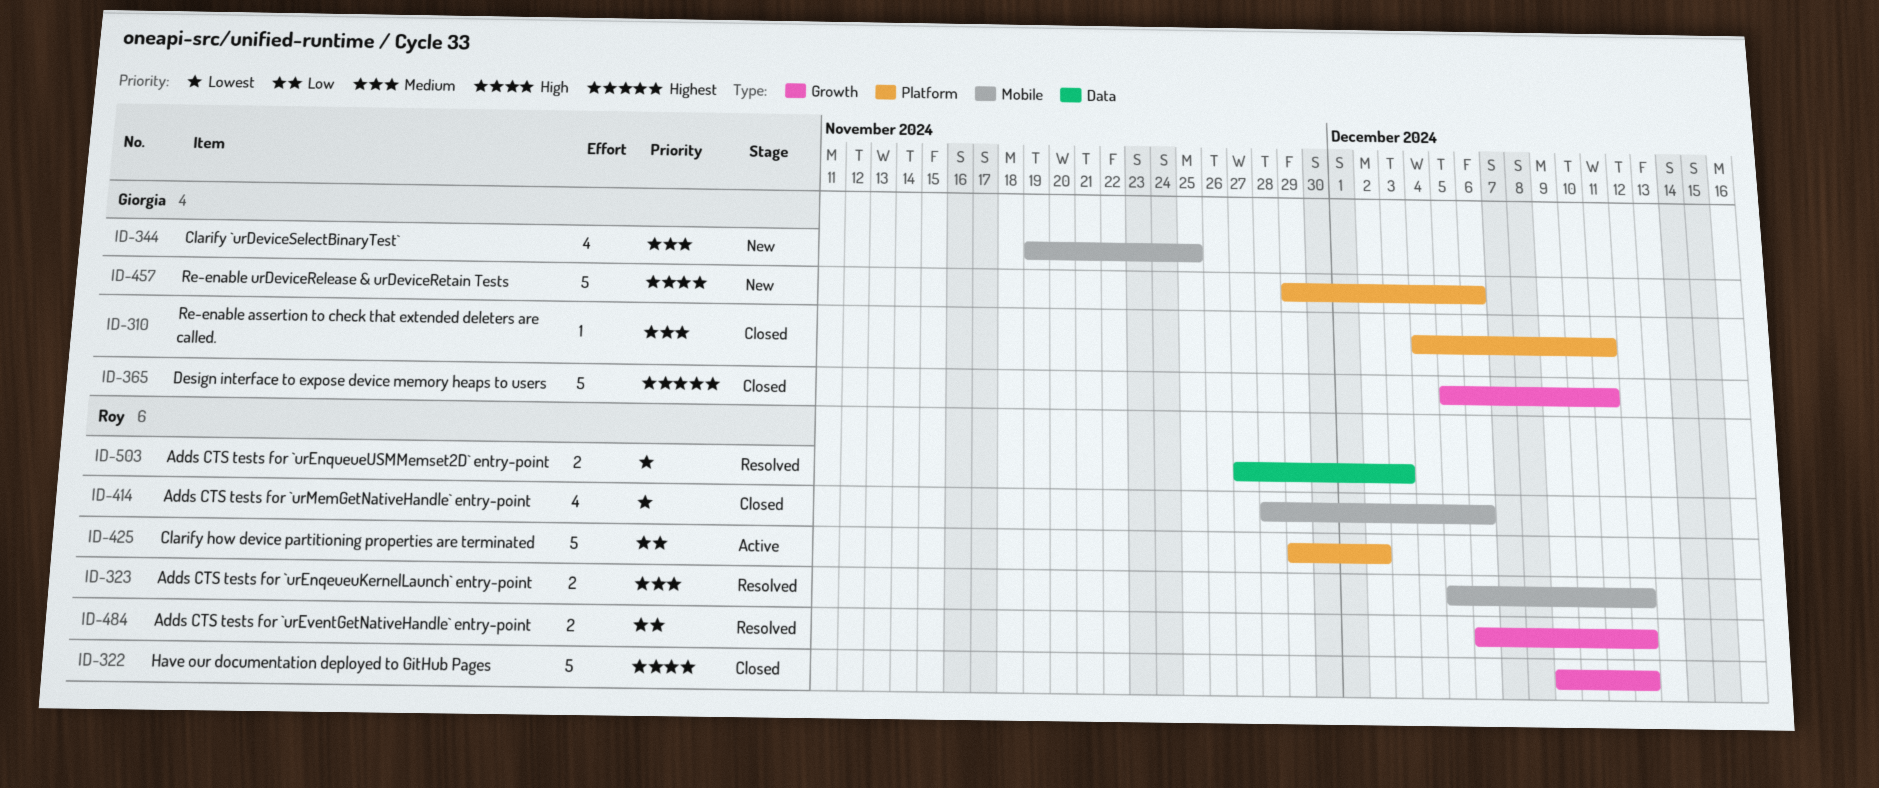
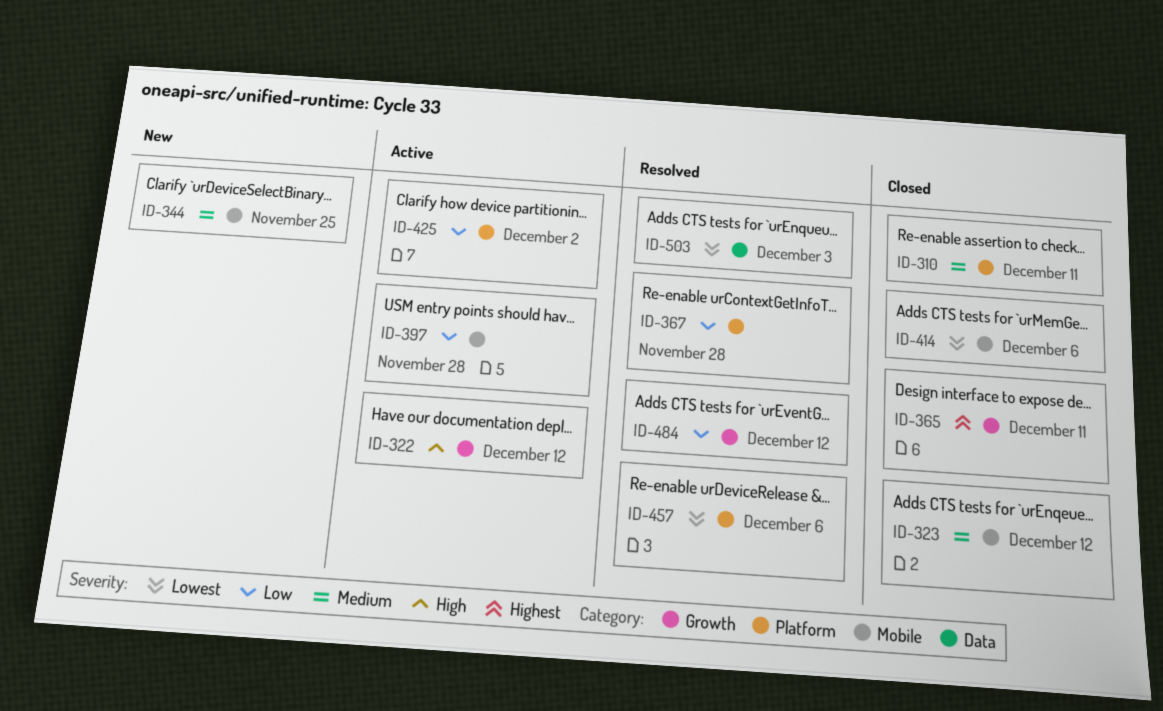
ID-322, status: Closed -> Active
ID-323, status: Resolved -> Closed
ID-367: none -> present
ID-397: none -> present
ID-457, status: New -> Resolved
ID-457, priority: High -> Lowest

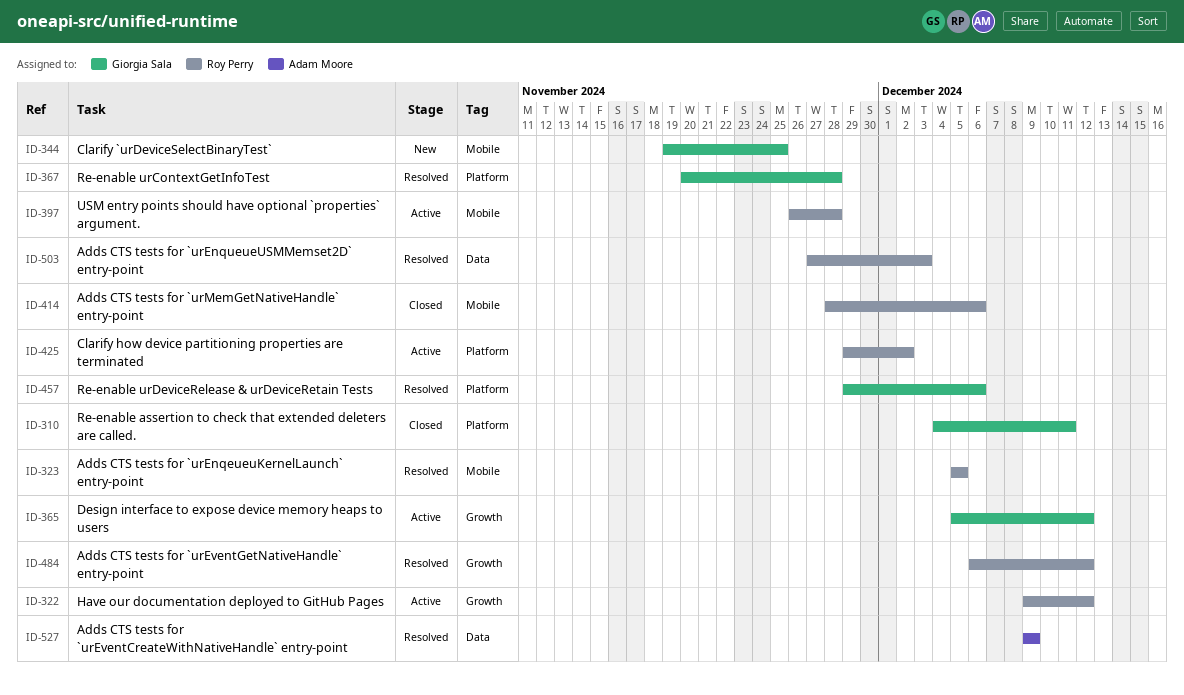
ID-323, status: Closed -> Resolved
ID-323, due: Dec 12 -> Dec 5
ID-365, status: Closed -> Active
ID-365, due: Dec 11 -> Dec 12
ID-527: none -> present

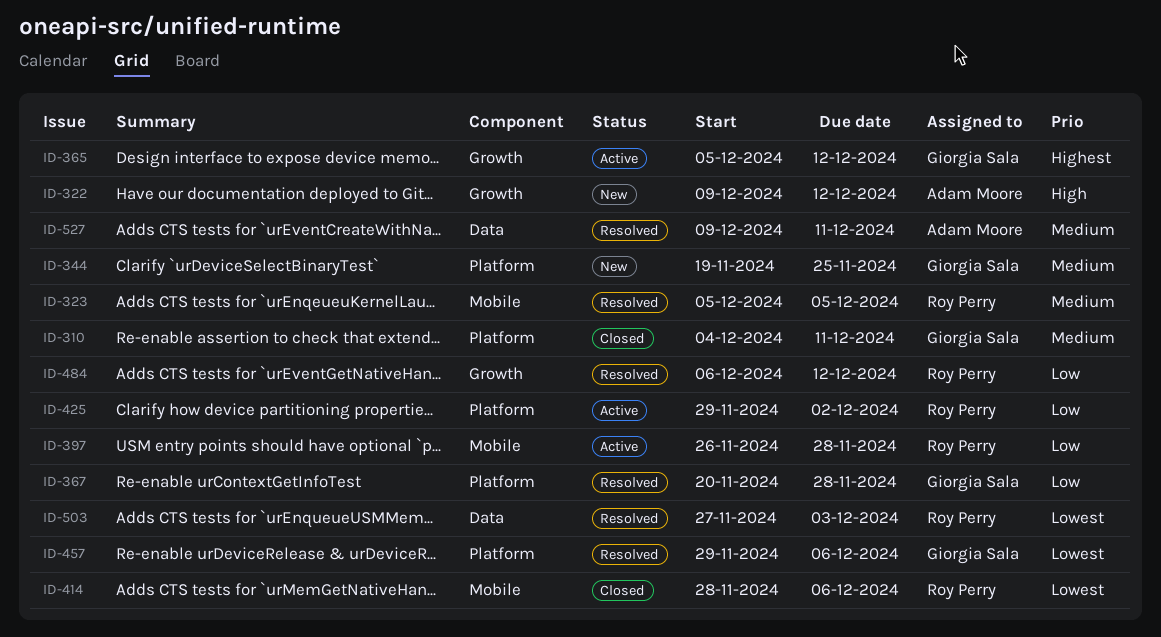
ID-322, status: Active -> New
ID-322, owner: Roy Perry -> Adam Moore
ID-344, label: Mobile -> Platform
ID-527, due: Dec 9 -> Dec 11

